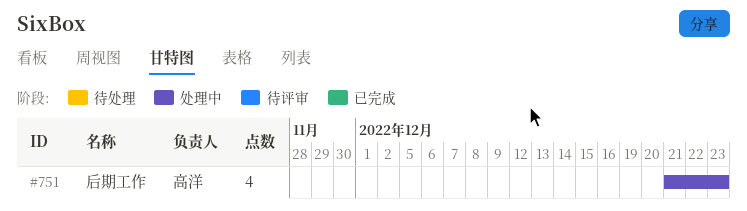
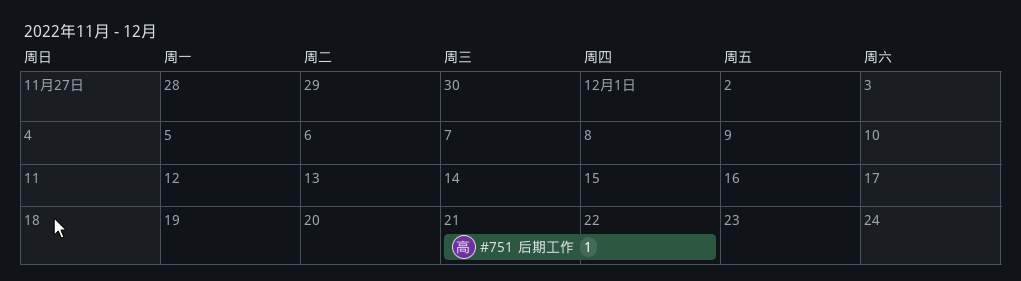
#751, estimate: 4 -> 1
#751, due: Dec 23 -> Dec 22

